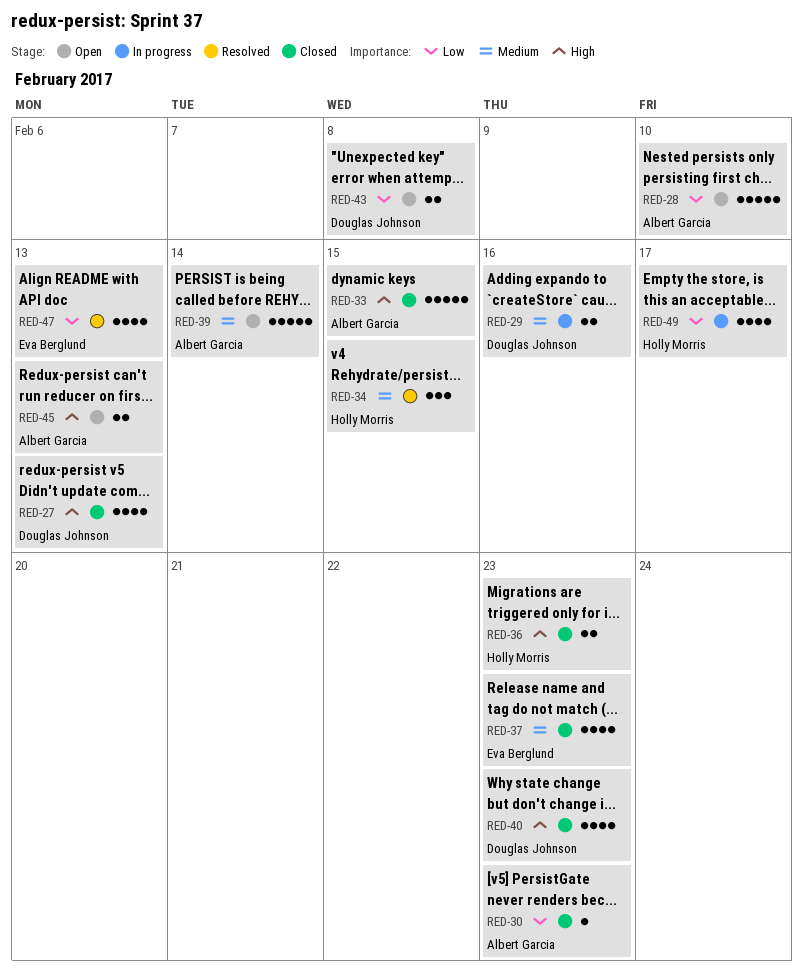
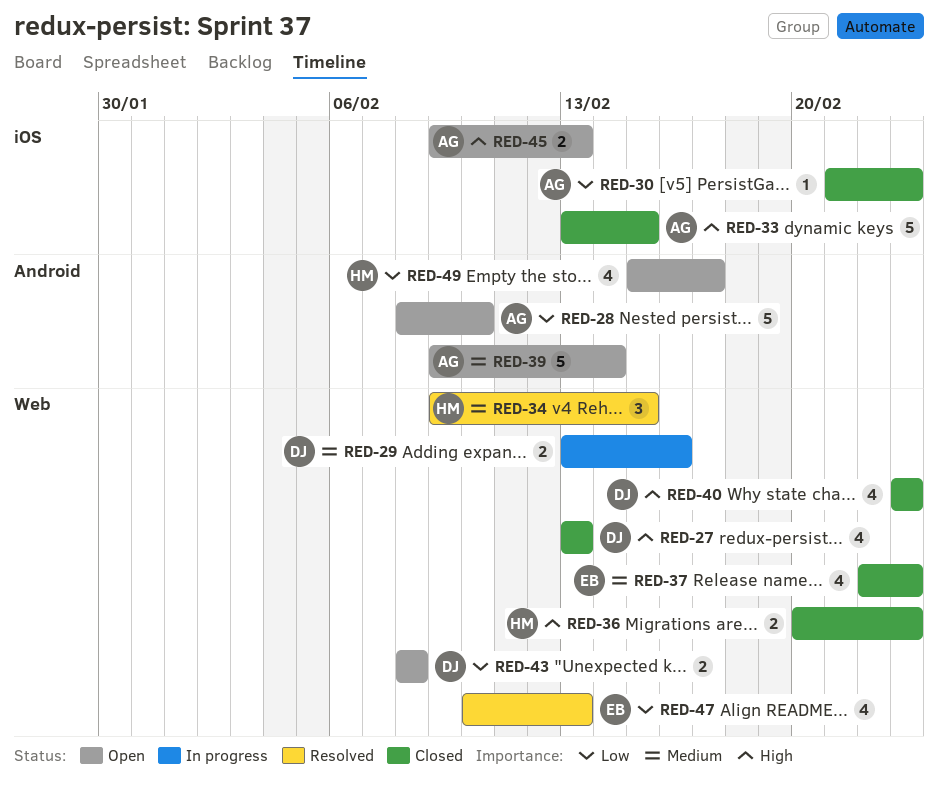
RED-49, status: In progress -> Open

